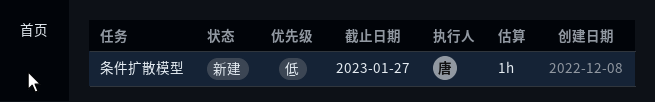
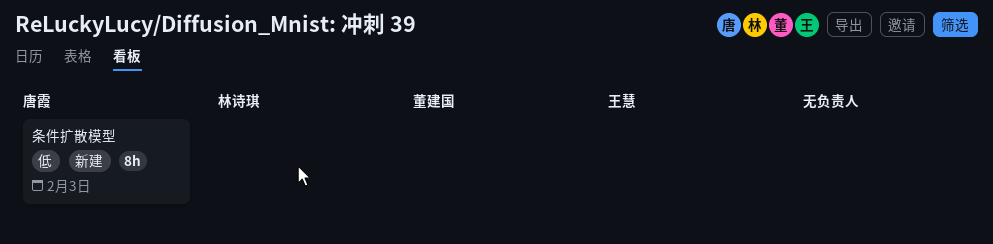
条件扩散模型, estimate: 1h -> 8h
条件扩散模型, due: Jan 27 -> Feb 3

